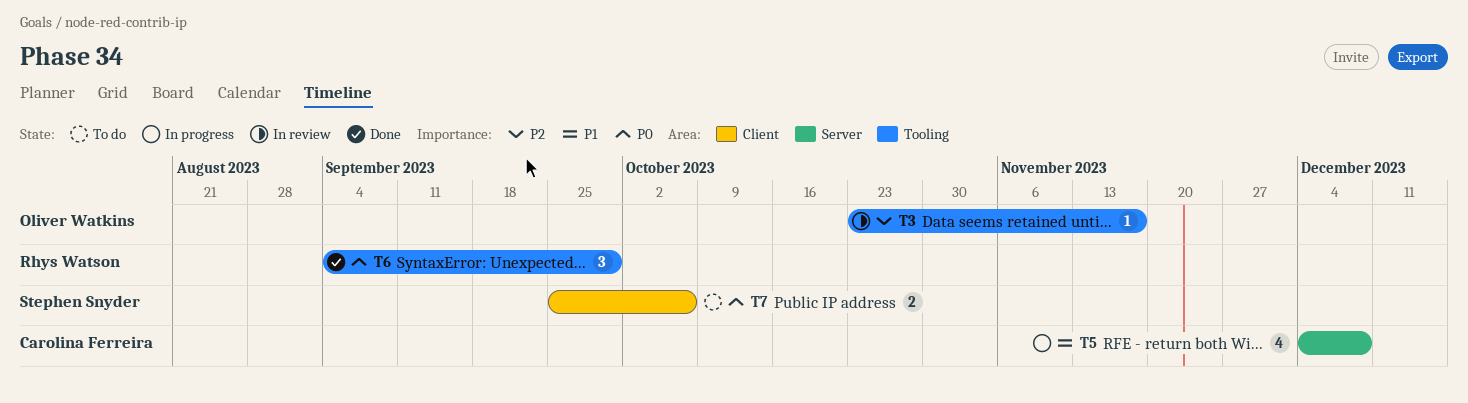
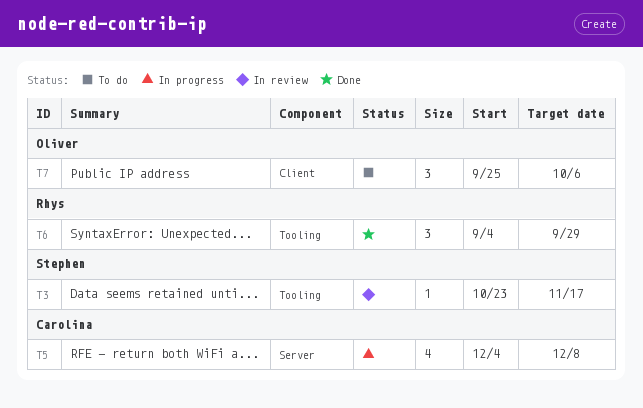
T3, owner: Oliver Watkins -> Stephen Snyder
T7, owner: Stephen Snyder -> Oliver Watkins
T7, estimate: 2 -> 3

